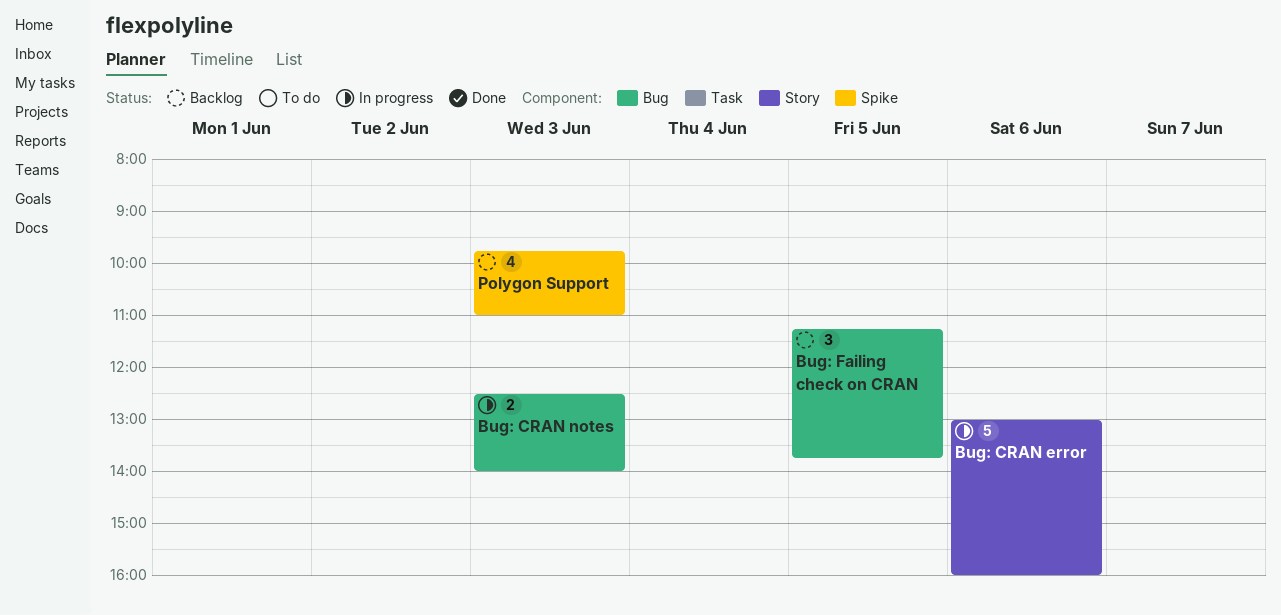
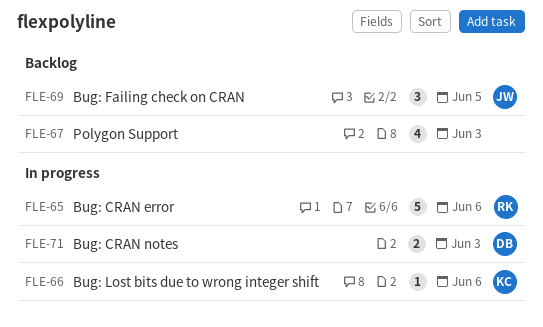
Bug: Lost bits due to wrong integer shift: none -> present

